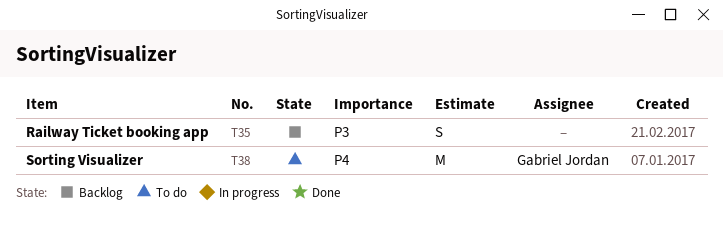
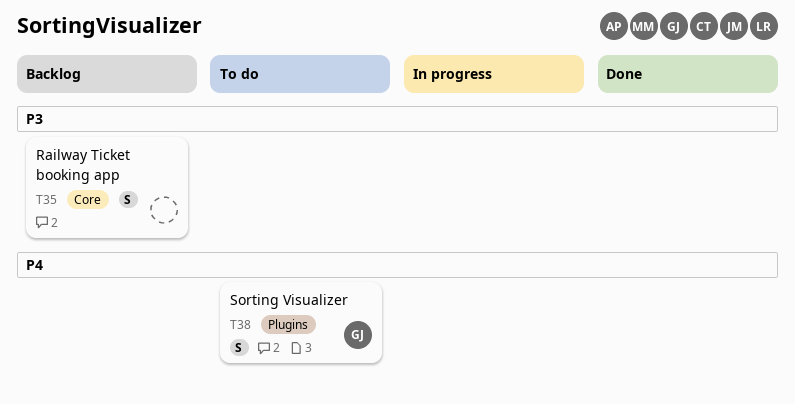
T38, estimate: M -> S

